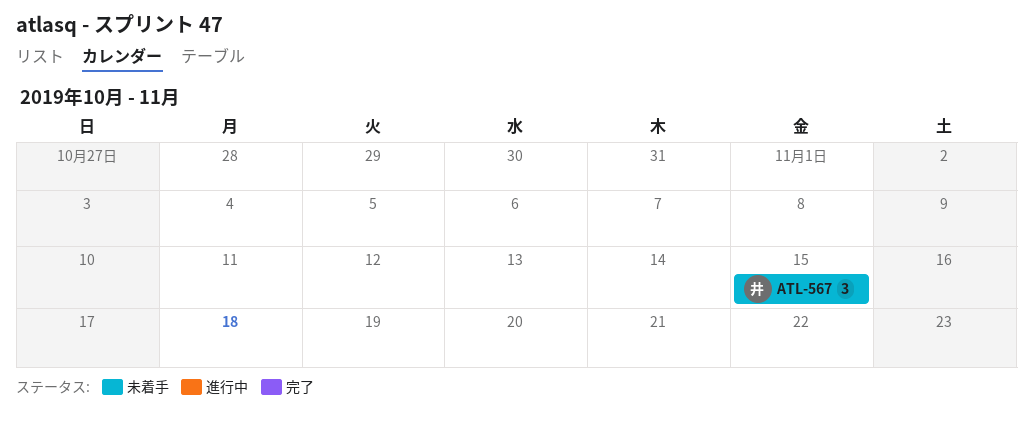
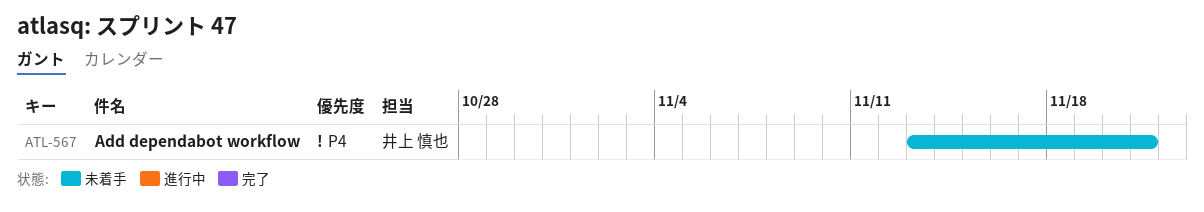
ATL-567, start: Nov 15 -> Nov 13
ATL-567, due: Nov 15 -> Nov 21

